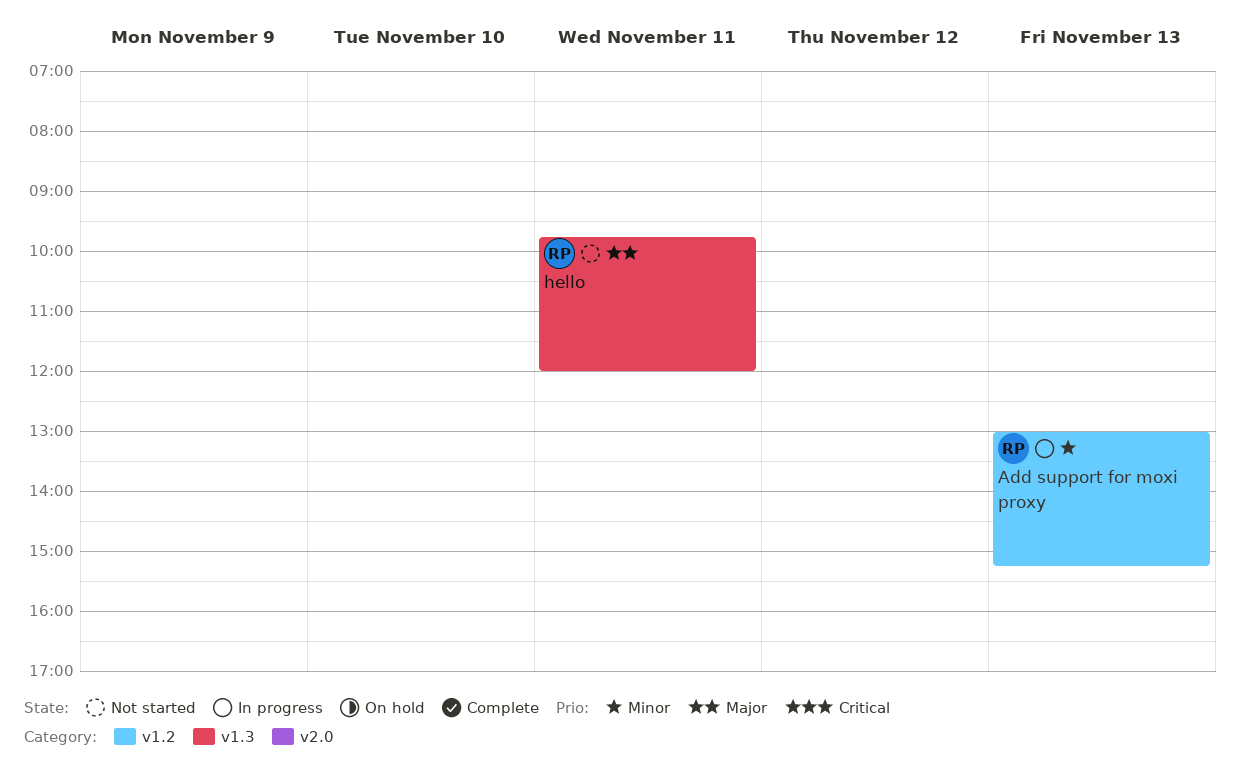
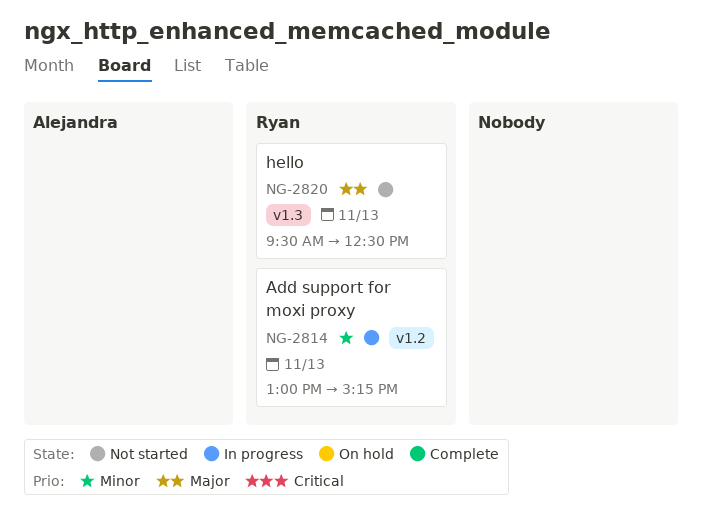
hello, day: Nov 11 -> Nov 13
hello, begins: 09:45 -> 09:30
hello, ends: 12:00 -> 12:30

